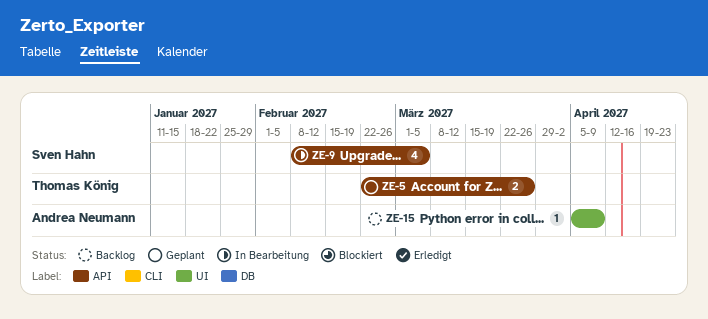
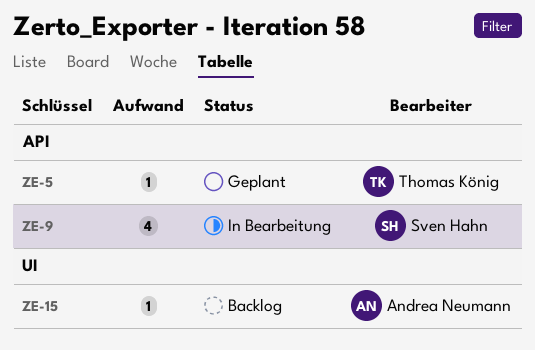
ZE-5, estimate: 2 -> 1

